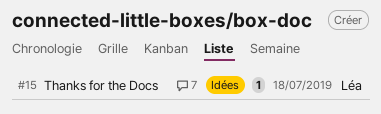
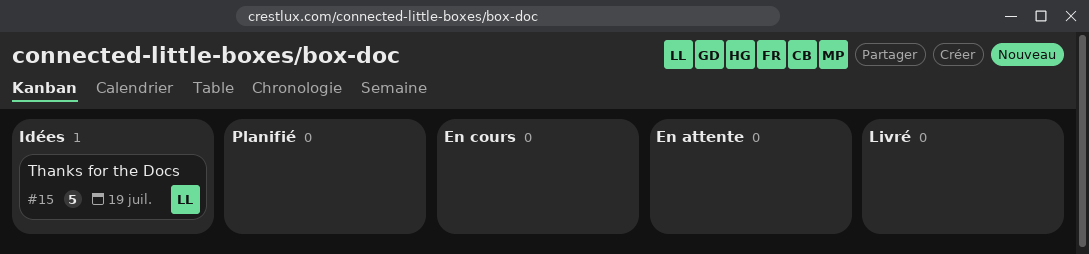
#15, estimate: 1 -> 5
#15, due: Jul 18 -> Jul 19

